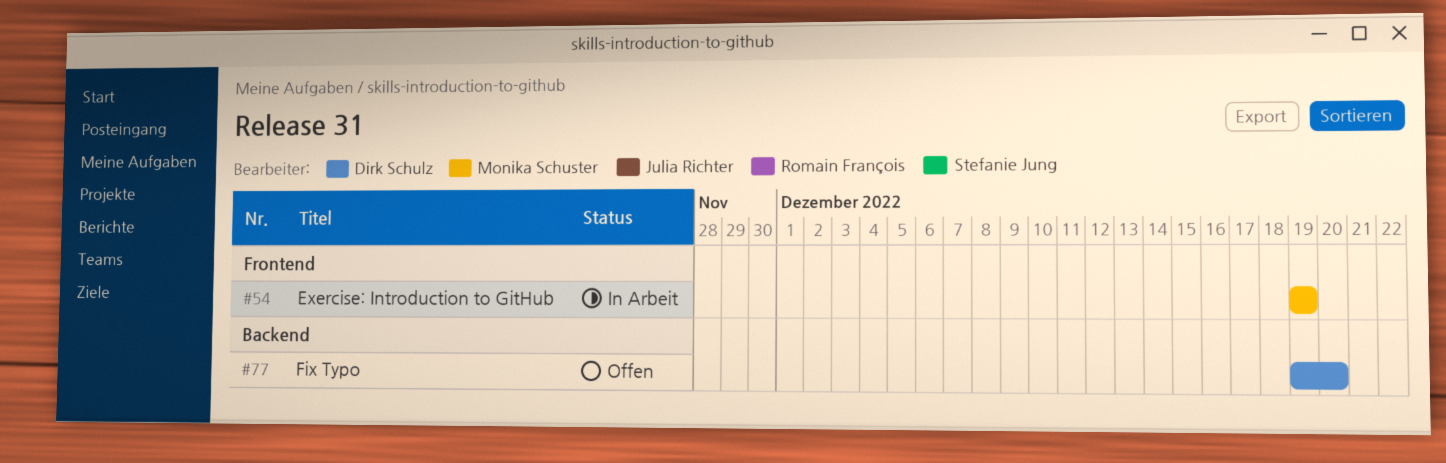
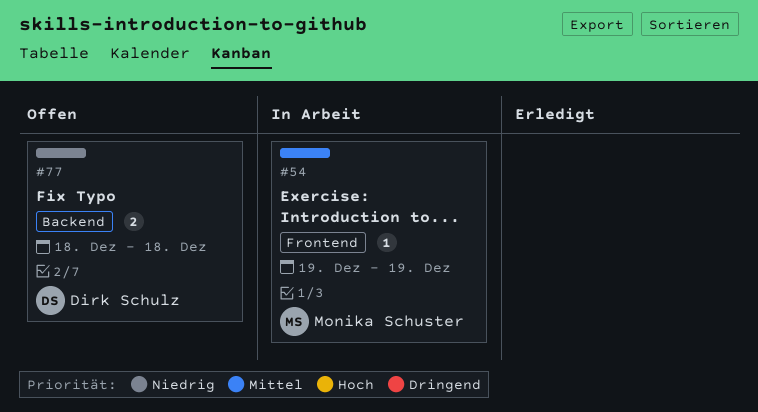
#77, start: Dec 19 -> Dec 18
#77, due: Dec 20 -> Dec 18

